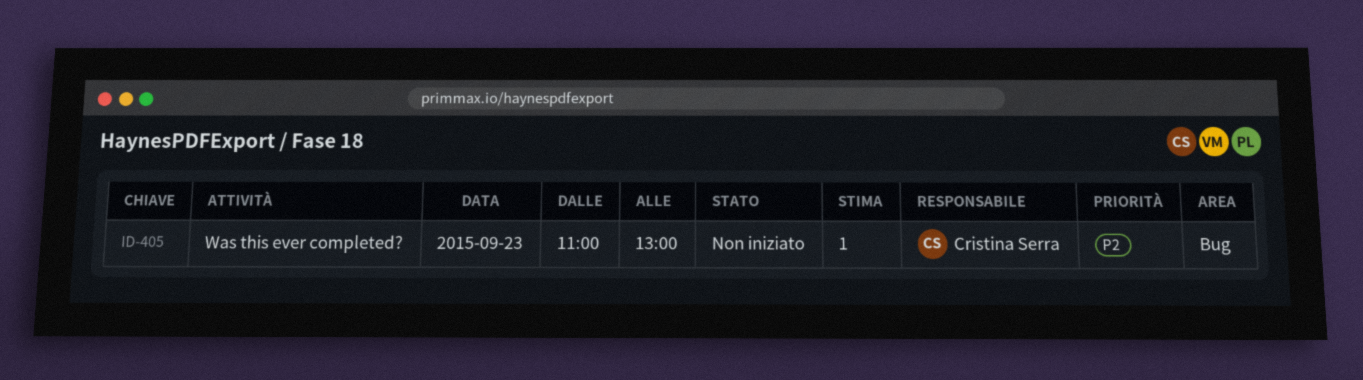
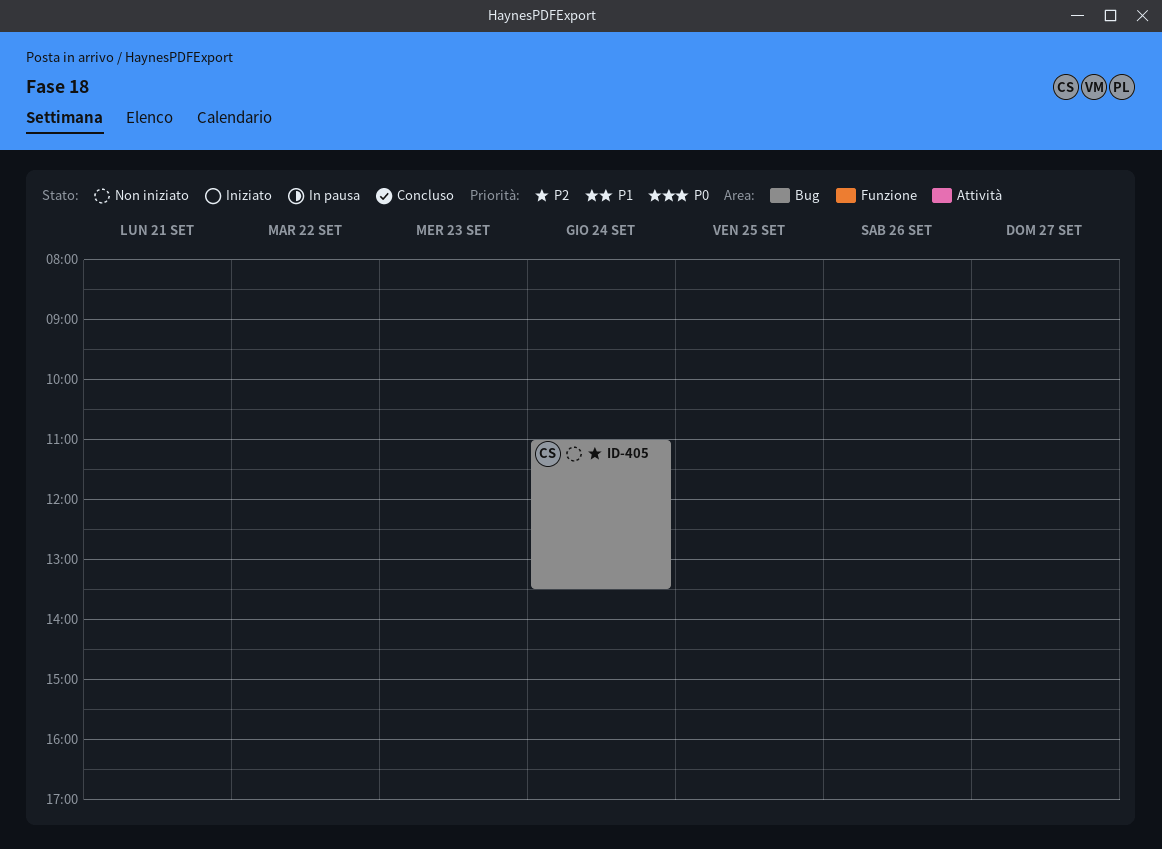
ID-405, day: Sep 23 -> Sep 24
ID-405, ends: 13:00 -> 13:30

